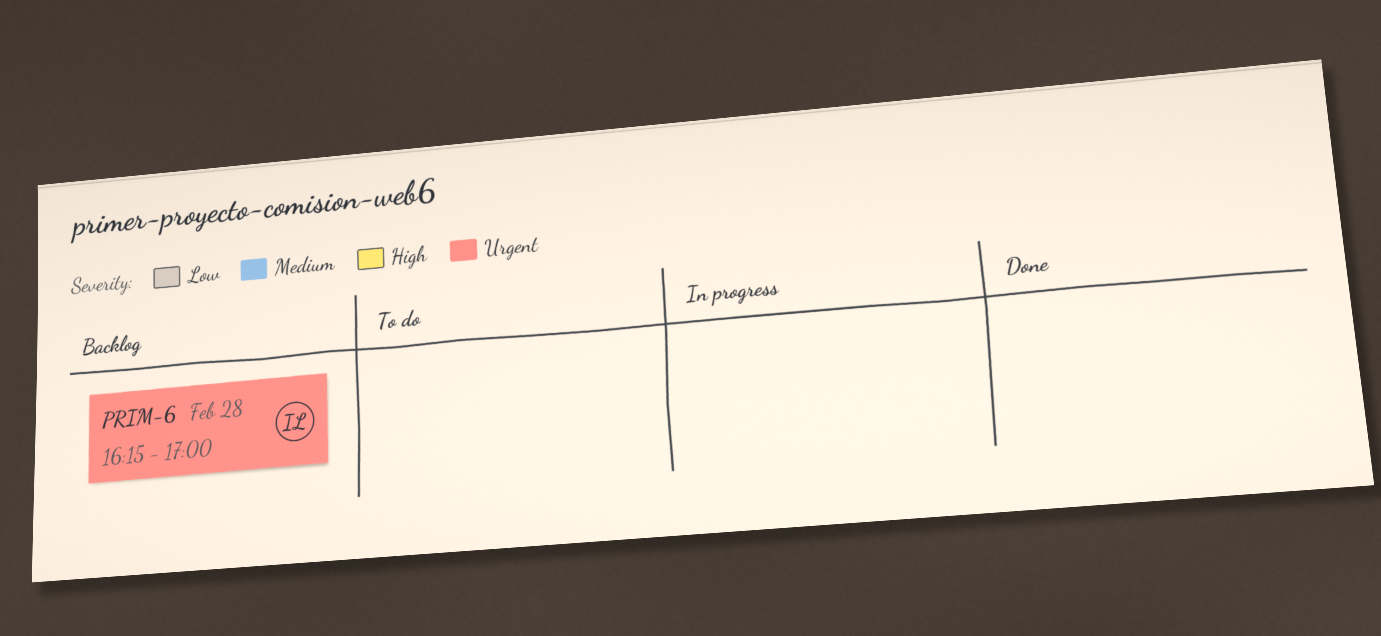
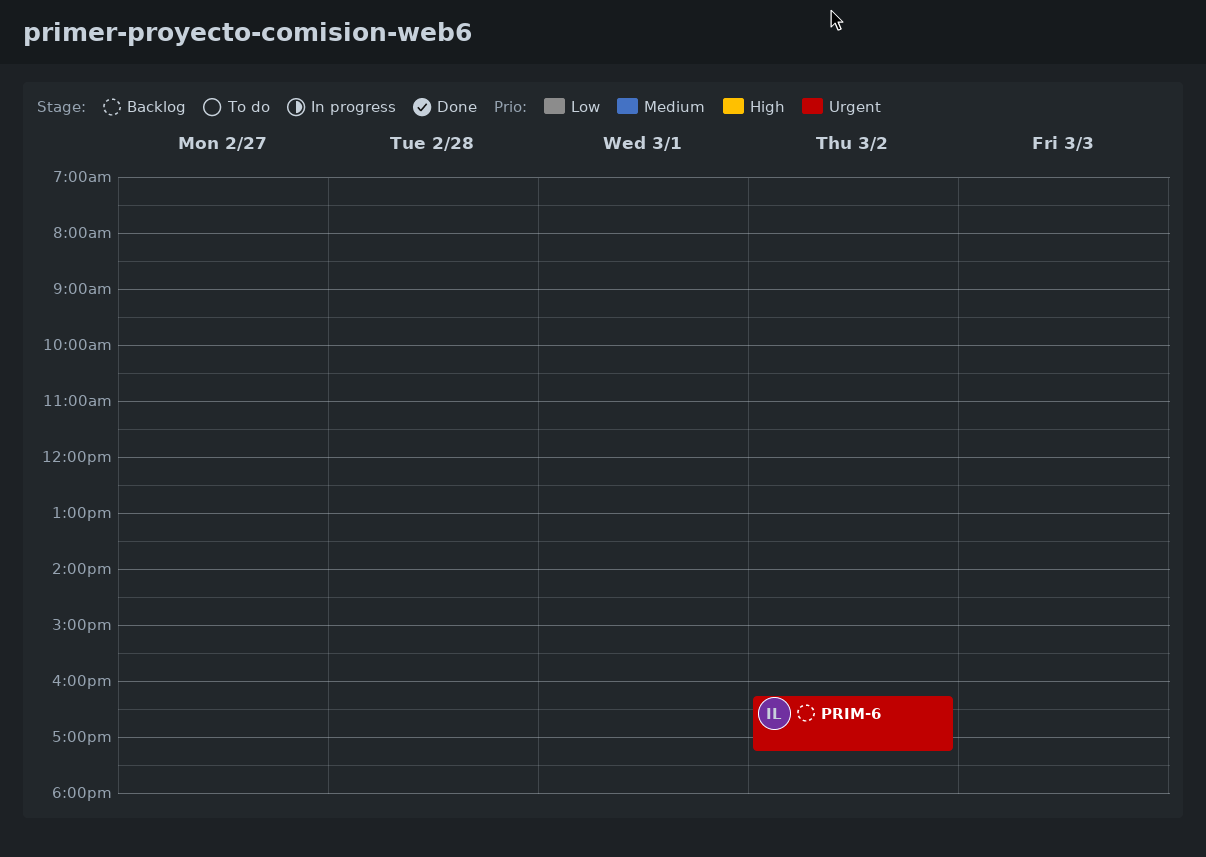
PRIM-6, day: Feb 28 -> Mar 2
PRIM-6, ends: 17:00 -> 17:15

